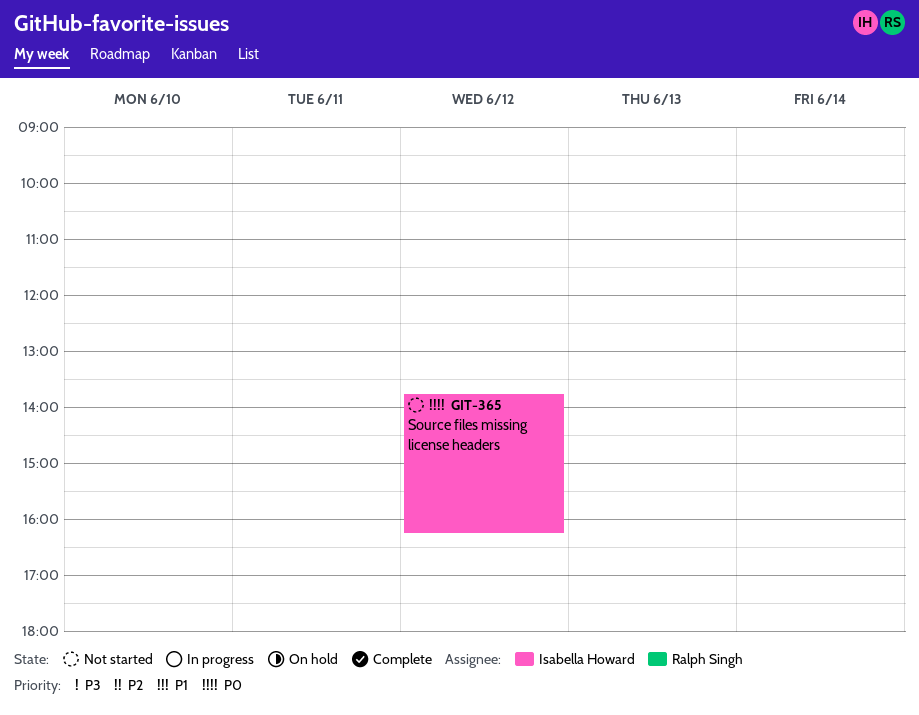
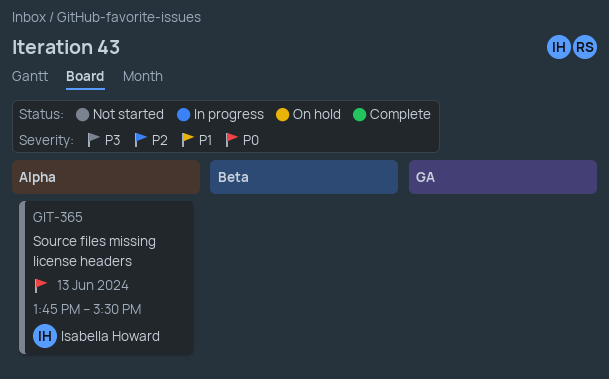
GIT-365, day: Jun 12 -> Jun 13
GIT-365, ends: 16:15 -> 15:30

